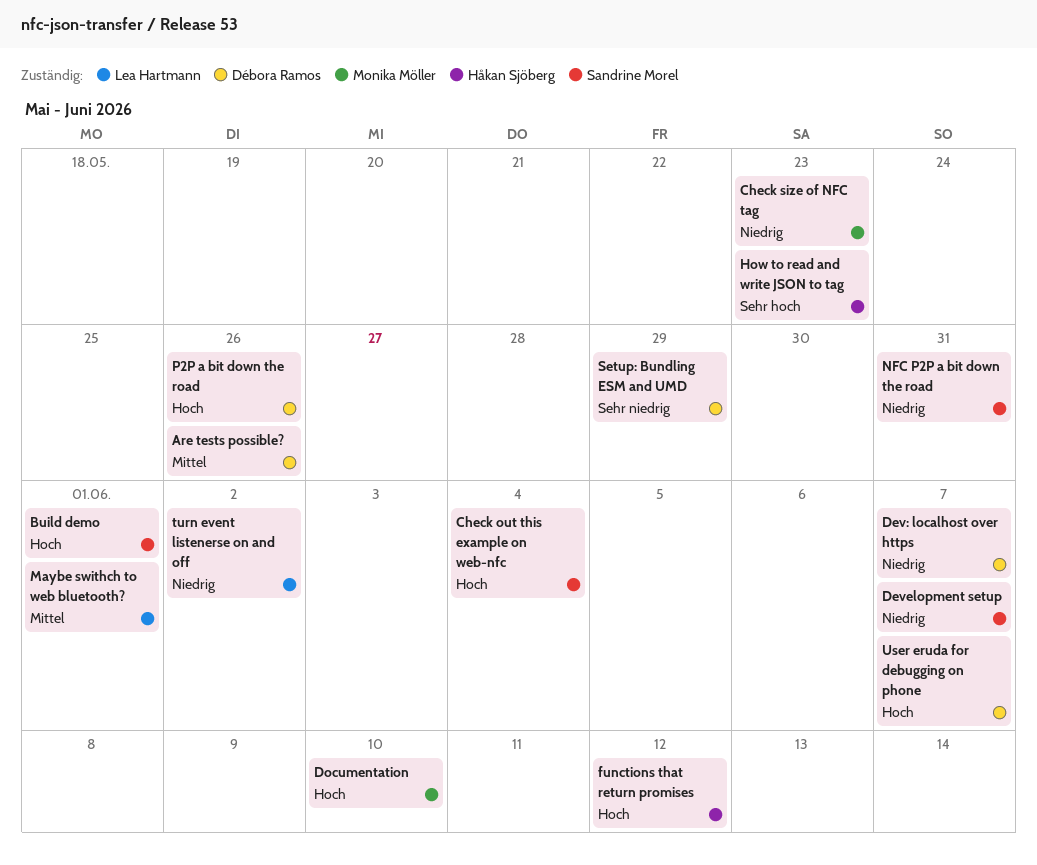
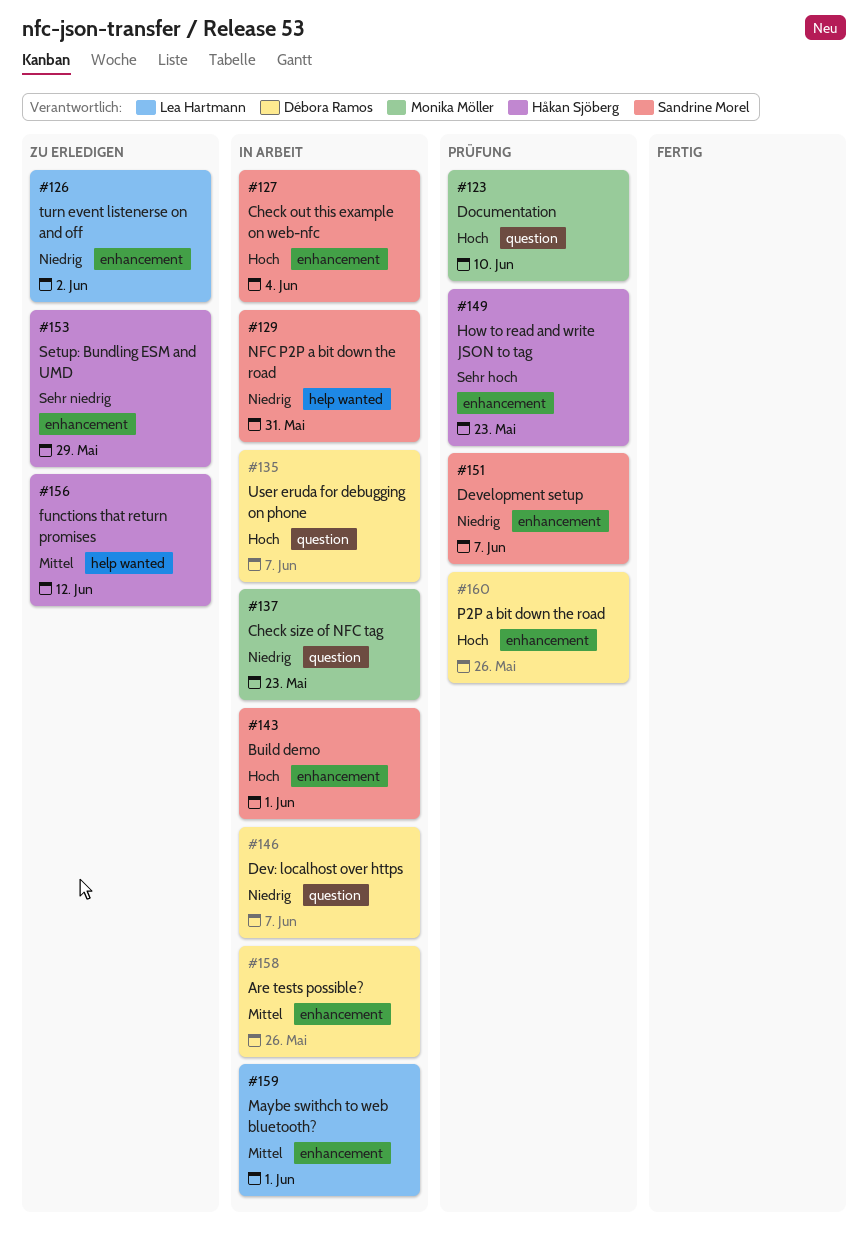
functions that return promises, priority: Hoch -> Mittel
Setup: Bundling ESM and UMD, owner: Débora Ramos -> Håkan Sjöberg

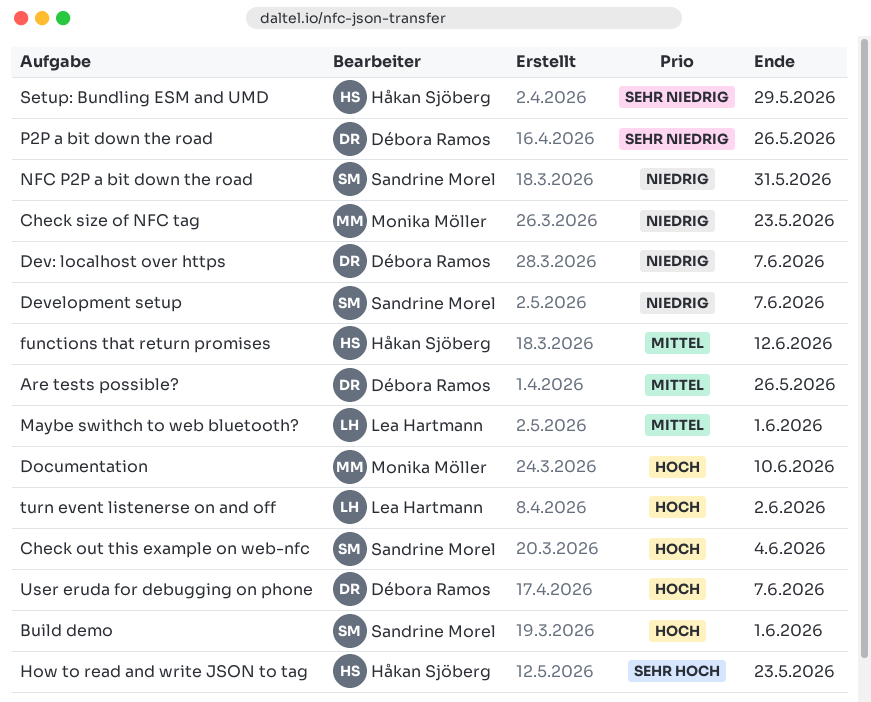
P2P a bit down the road, priority: Hoch -> Sehr niedrig
turn event listenerse on and off, priority: Niedrig -> Hoch

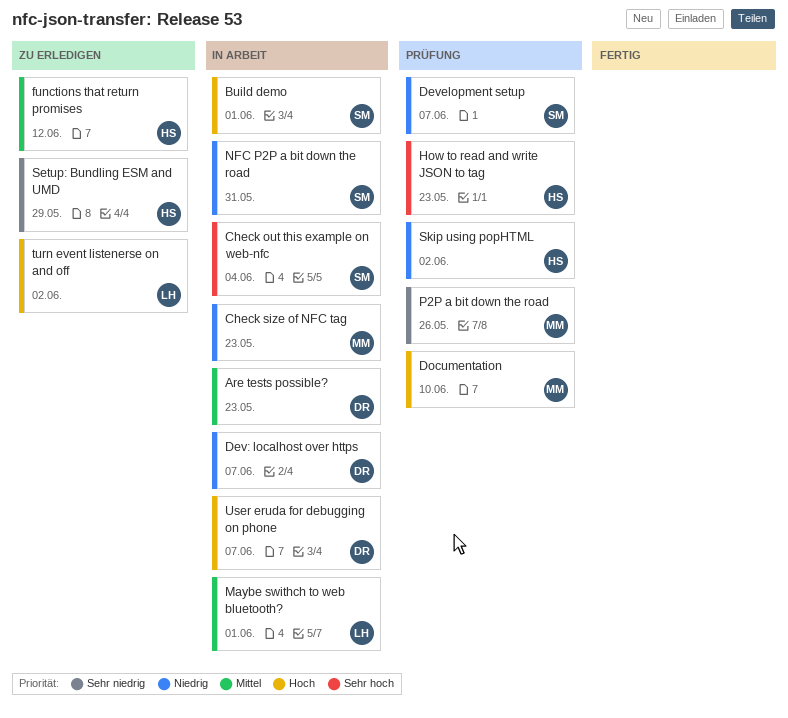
Are tests possible?, due: May 26 -> May 23
Check out this example on web-nfc, priority: Hoch -> Sehr hoch
P2P a bit down the road, owner: Débora Ramos -> Monika Möller
Skip using popHTML: none -> present

